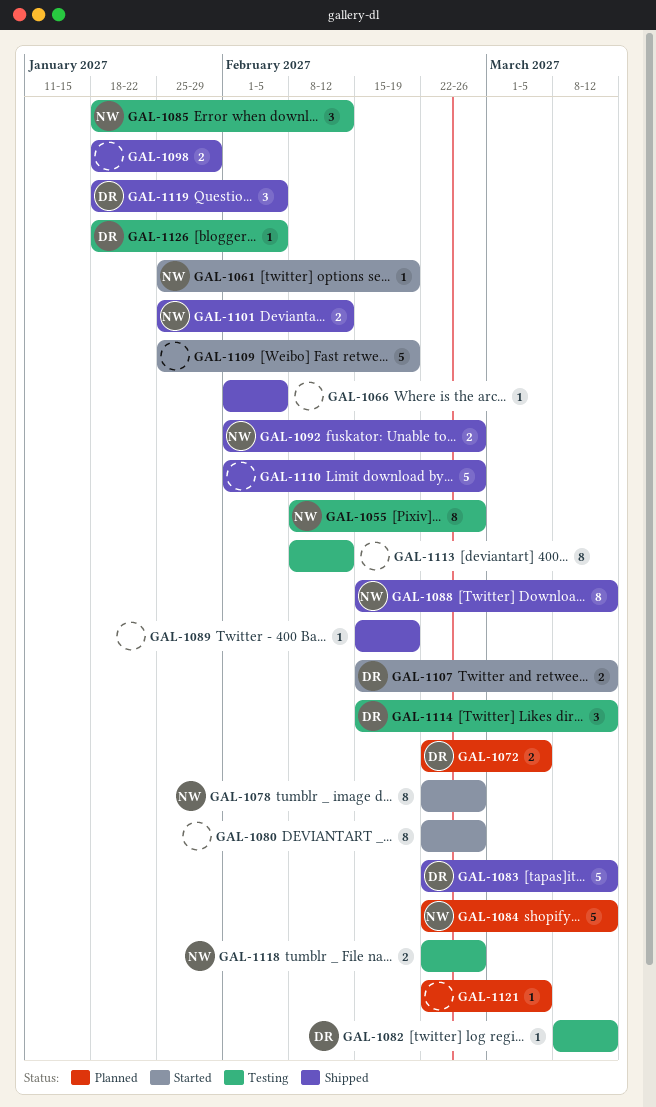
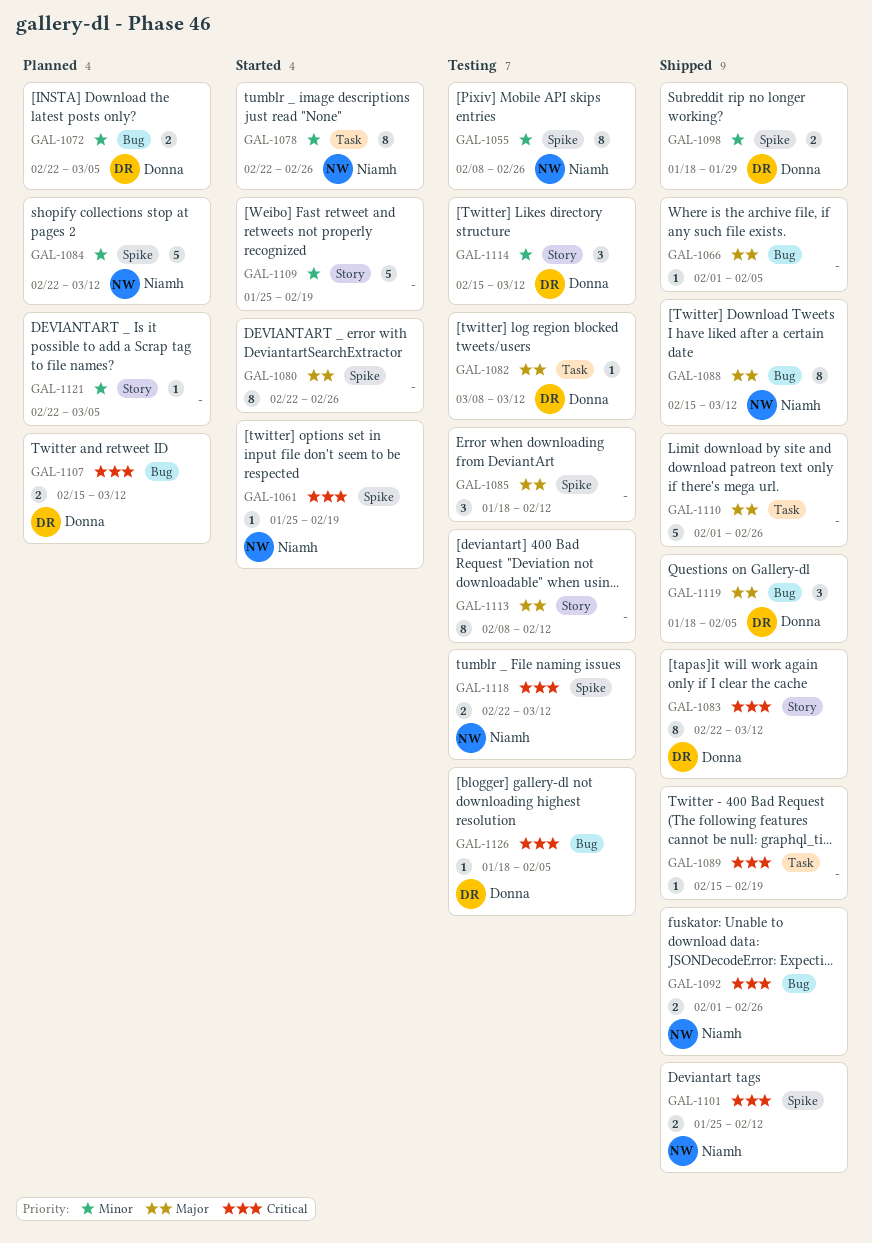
GAL-1083, estimate: 5 -> 8
GAL-1085, owner: Niamh -> none
GAL-1098, owner: none -> Donna
GAL-1107, status: Started -> Planned
GAL-1118, due: Feb 26 -> Mar 12

